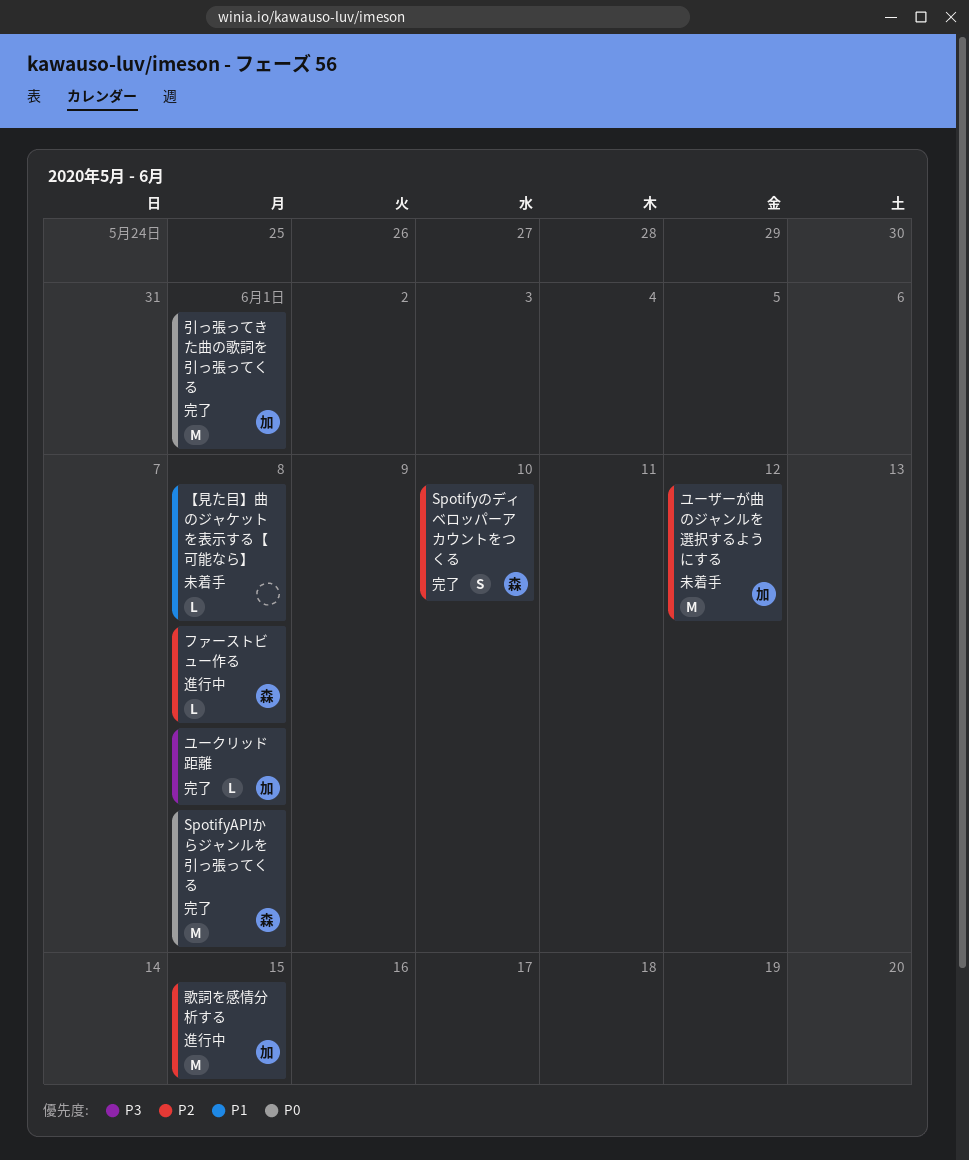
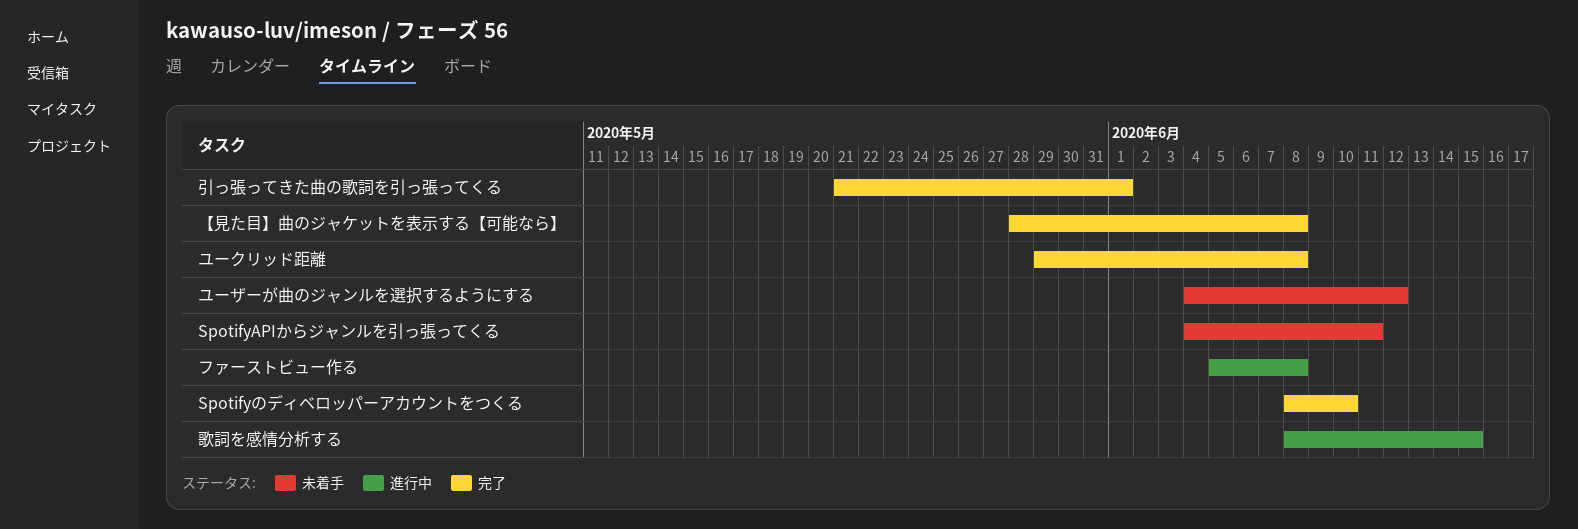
SpotifyAPIからジャンルを引っ張ってくる, status: 完了 -> 未着手
SpotifyAPIからジャンルを引っ張ってくる, due: Jun 8 -> Jun 11
【見た目】曲のジャケットを表示する【可能なら】, status: 未着手 -> 完了

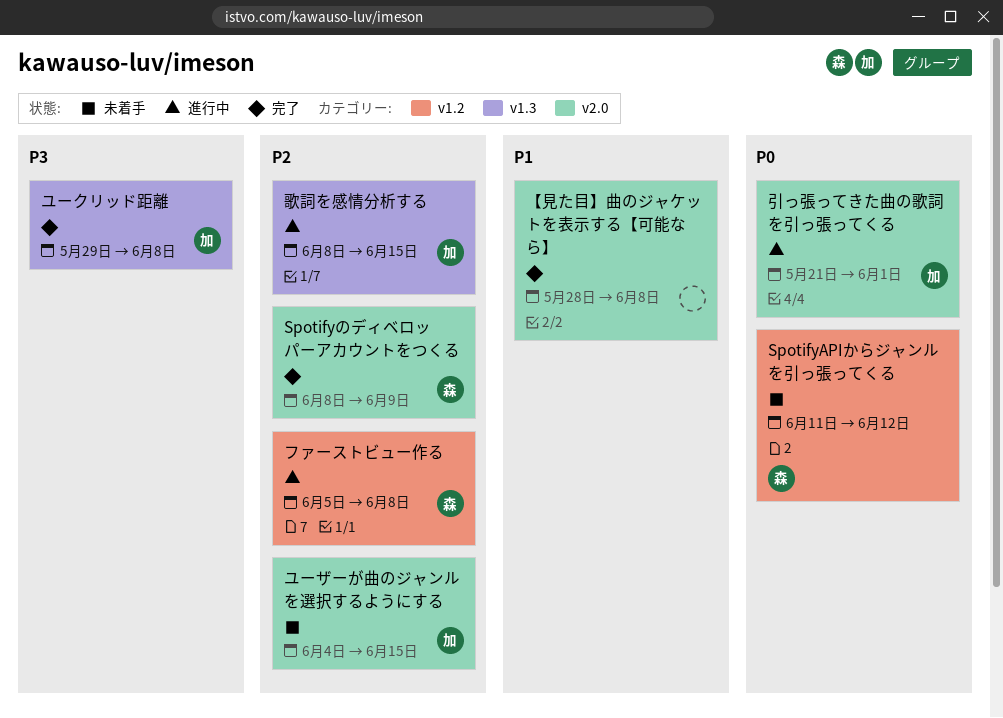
SpotifyAPIからジャンルを引っ張ってくる, start: Jun 4 -> Jun 11
SpotifyAPIからジャンルを引っ張ってくる, due: Jun 11 -> Jun 12
Spotifyのディベロッパーアカウントをつくる, due: Jun 10 -> Jun 9
ユーザーが曲のジャンルを選択するようにする, due: Jun 12 -> Jun 15
引っ張ってきた曲の歌詞を引っ張ってくる, status: 完了 -> 進行中

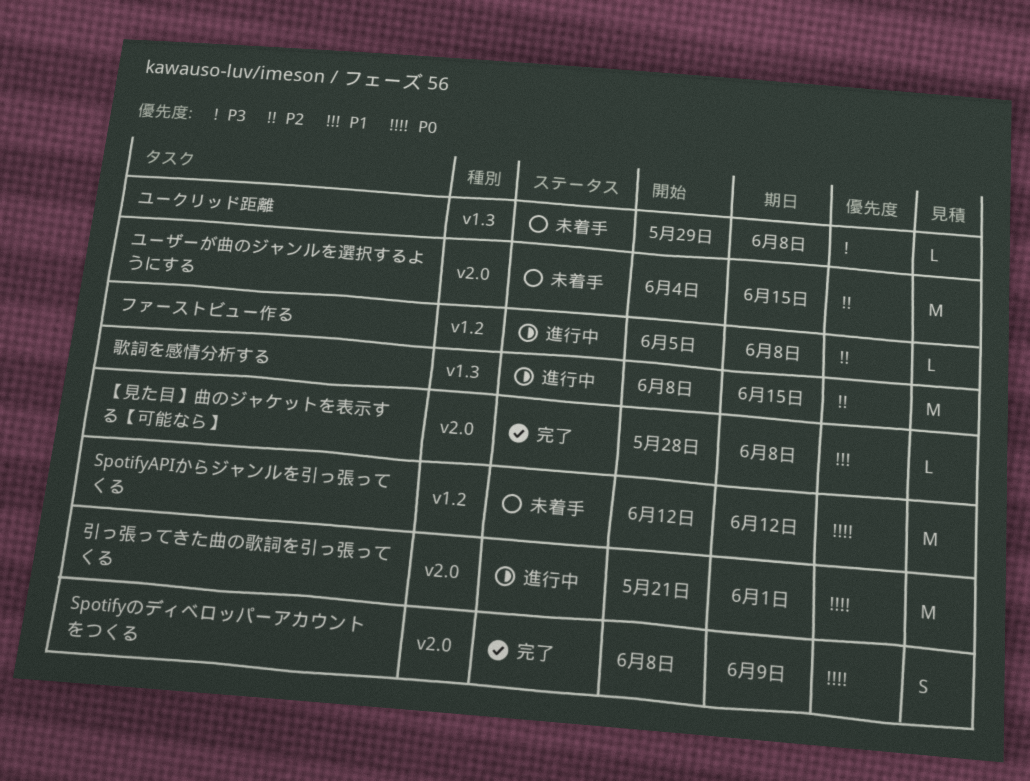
SpotifyAPIからジャンルを引っ張ってくる, start: Jun 11 -> Jun 12
Spotifyのディベロッパーアカウントをつくる, priority: P2 -> P0
ユークリッド距離, status: 完了 -> 未着手

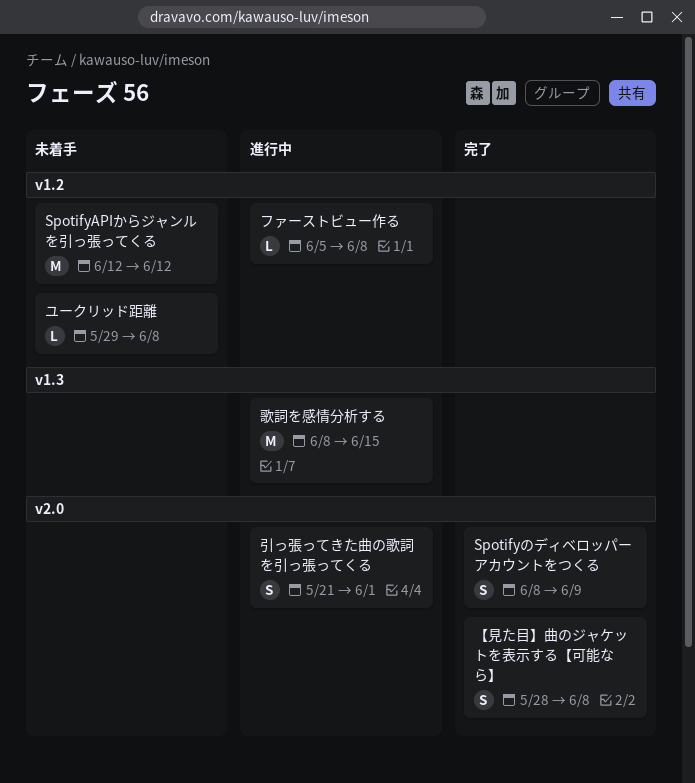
【見た目】曲のジャケットを表示する【可能なら】, estimate: L -> S
ユークリッド距離, label: v1.3 -> v1.2
ユーザーが曲のジャンルを選択するようにする: present -> none
引っ張ってきた曲の歌詞を引っ張ってくる, estimate: M -> S

